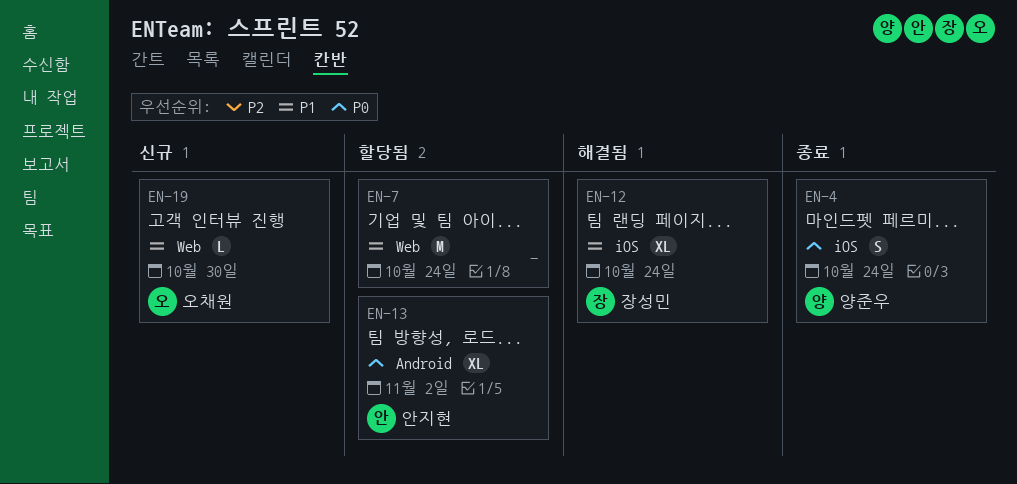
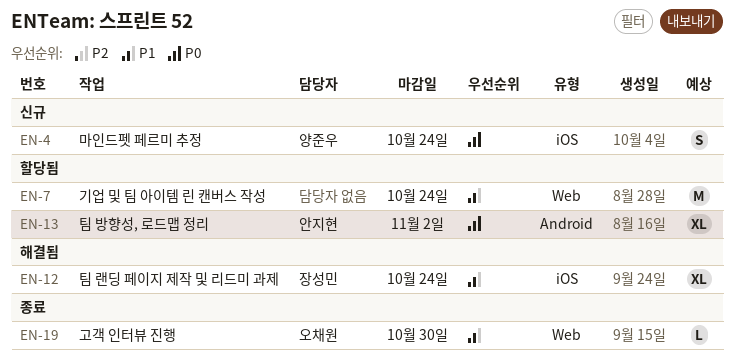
EN-4, status: 종료 -> 신규
EN-19, status: 신규 -> 종료

